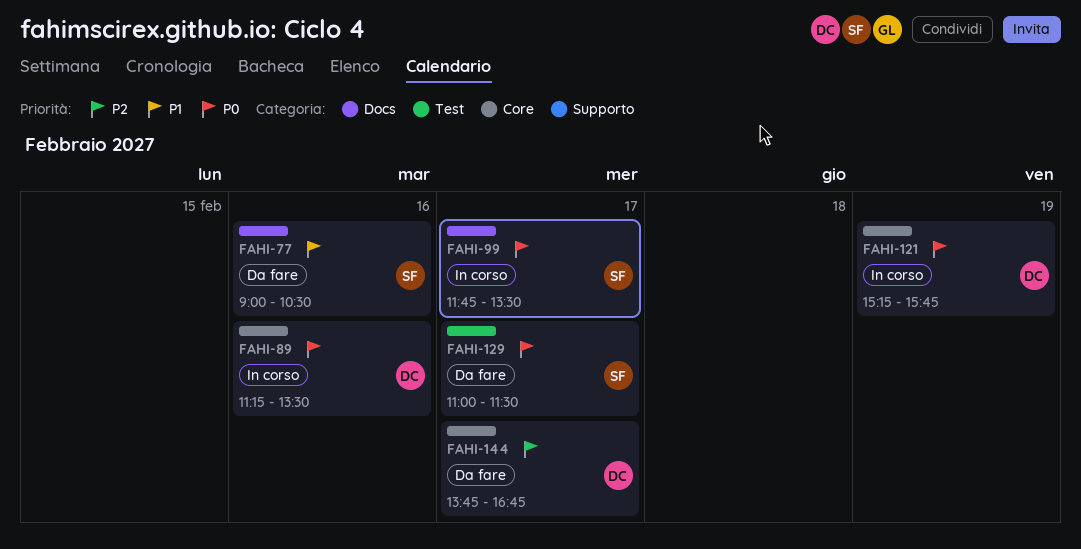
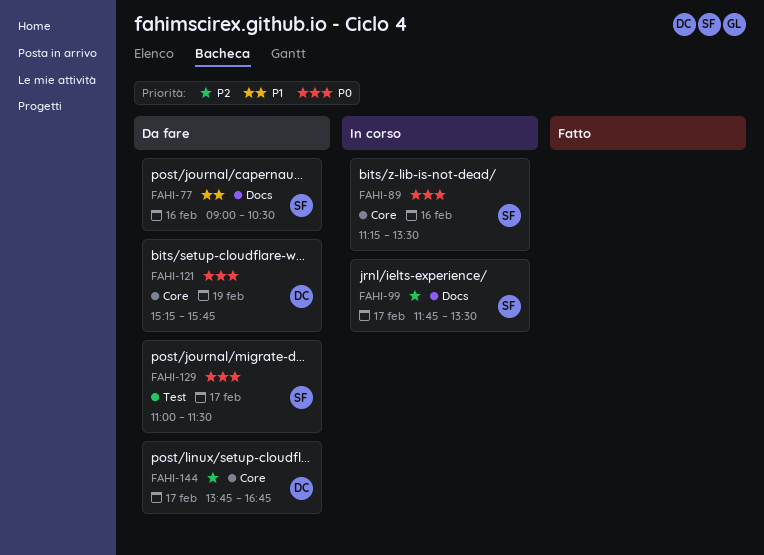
FAHI-89, owner: DC -> SF
FAHI-99, priority: P0 -> P2
FAHI-121, status: In corso -> Da fare

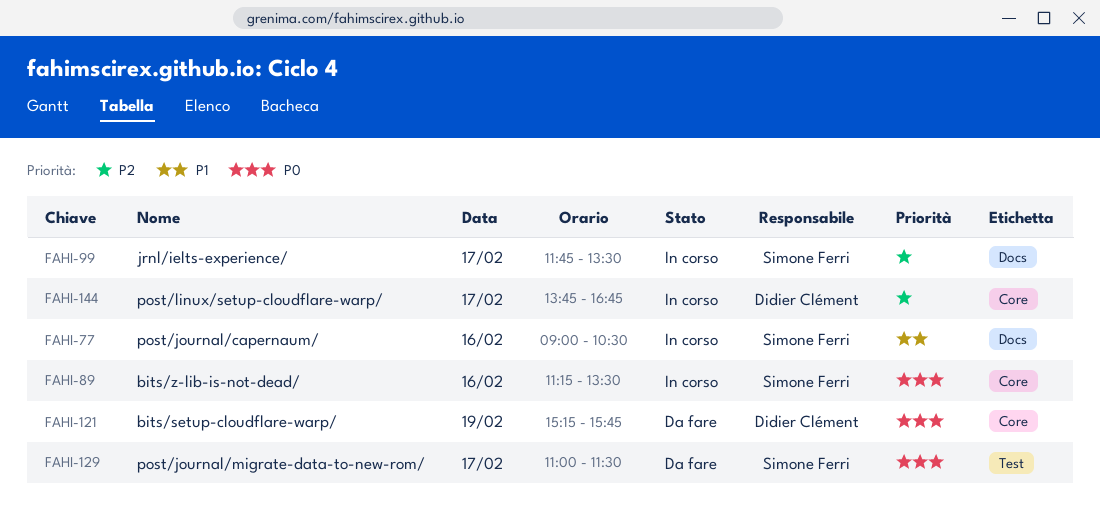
FAHI-77, status: Da fare -> In corso
FAHI-144, status: Da fare -> In corso

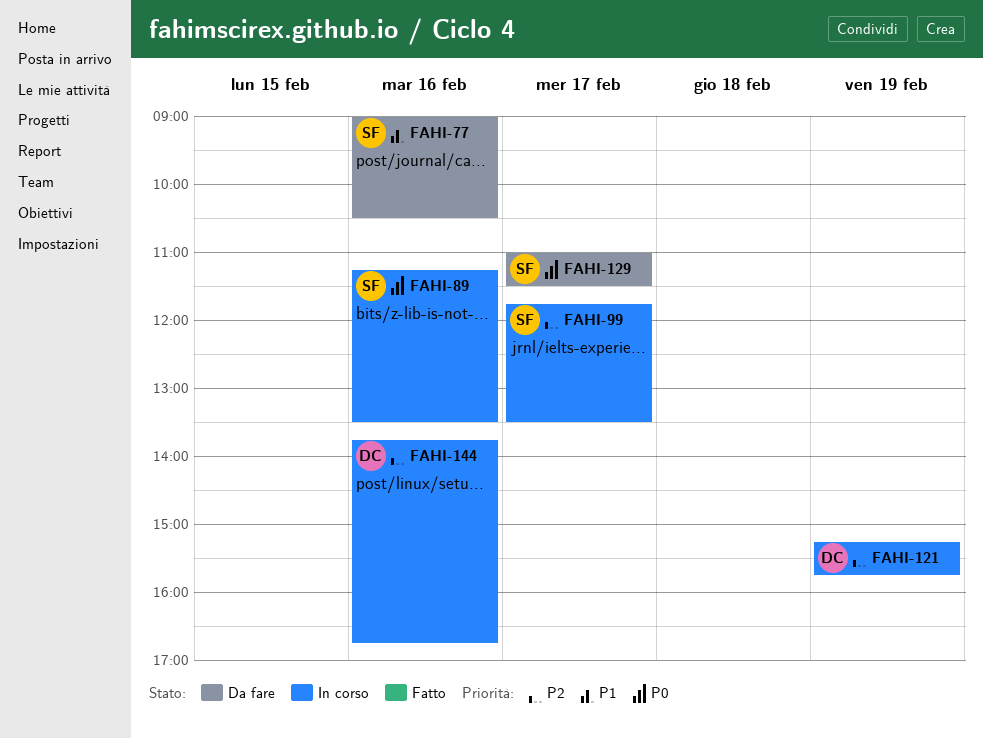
FAHI-77, status: In corso -> Da fare
FAHI-121, status: Da fare -> In corso
FAHI-121, priority: P0 -> P2
FAHI-144, day: Feb 17 -> Feb 16

